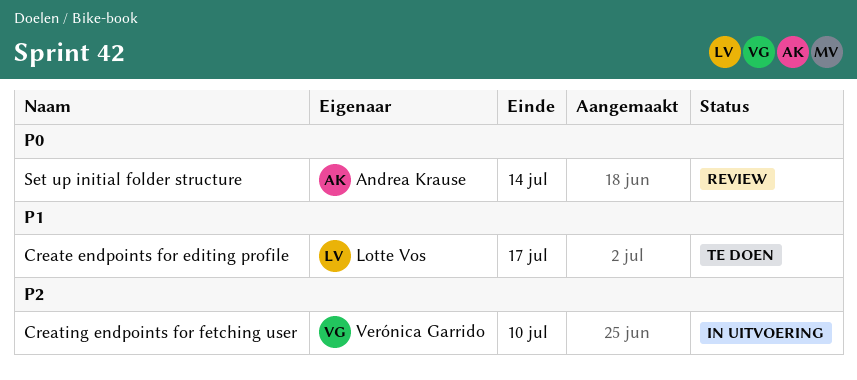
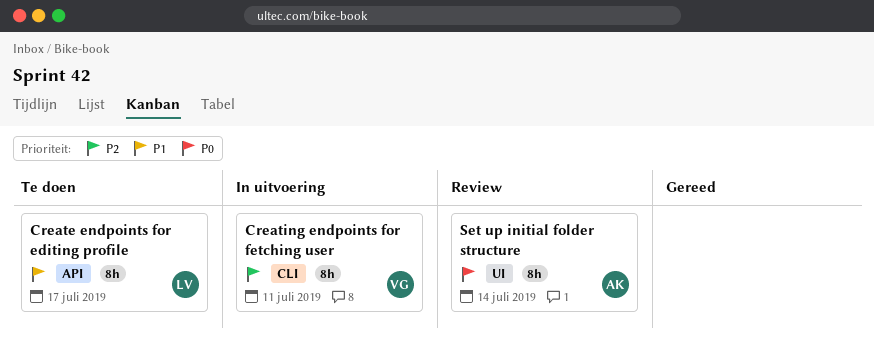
Creating endpoints for fetching user, due: Jul 10 -> Jul 11

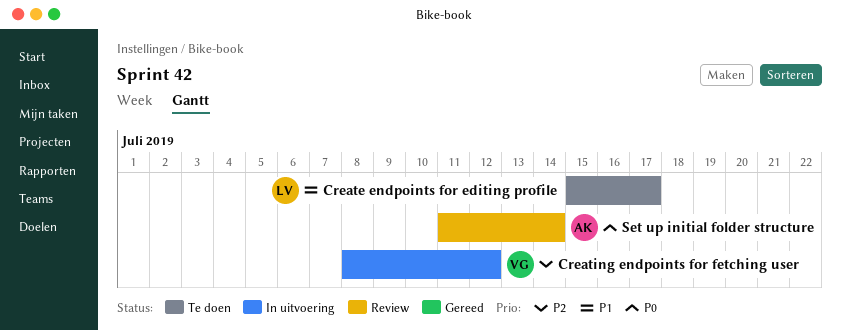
Creating endpoints for fetching user, due: Jul 11 -> Jul 12

